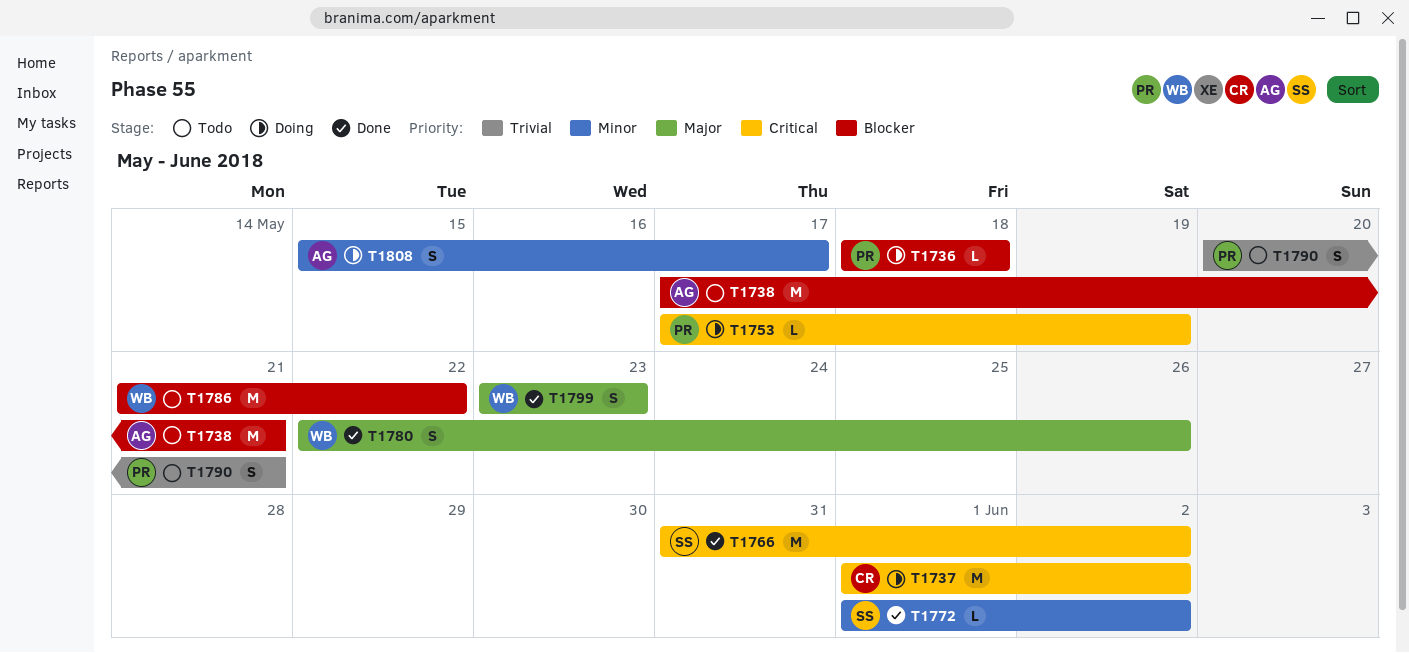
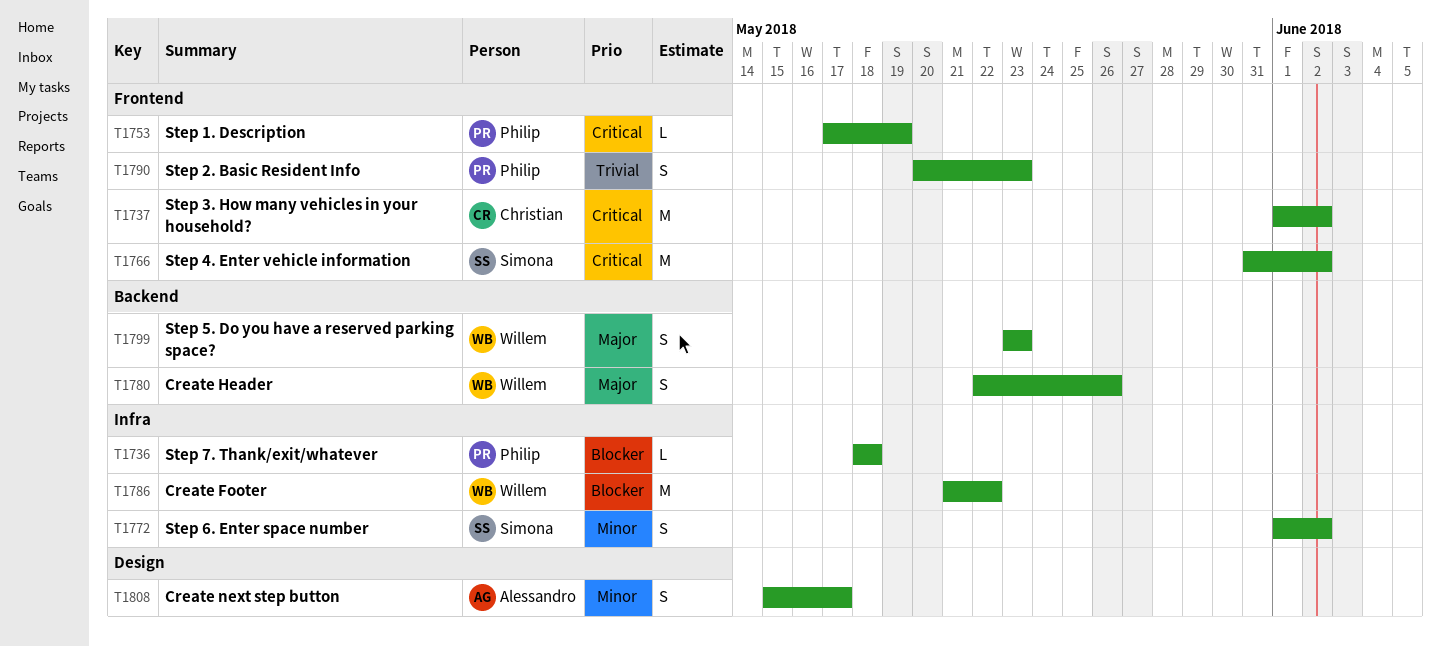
T1738: present -> none
T1772, estimate: L -> S
T1790, due: May 21 -> May 23

